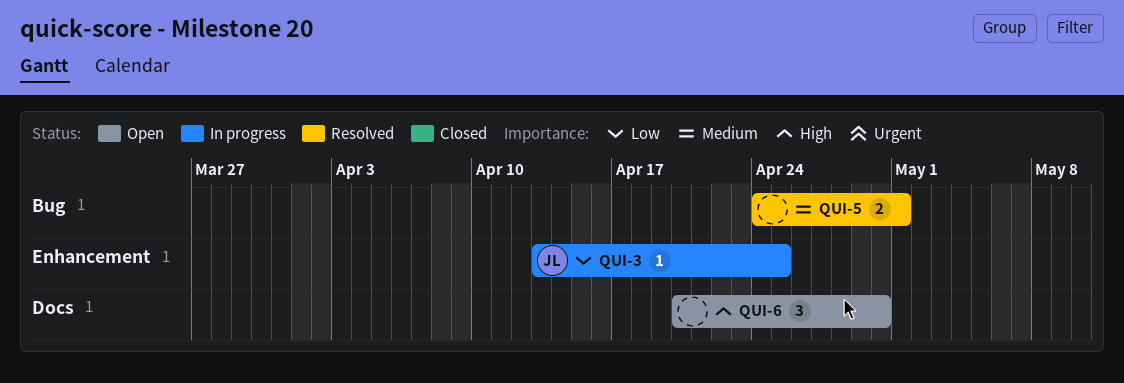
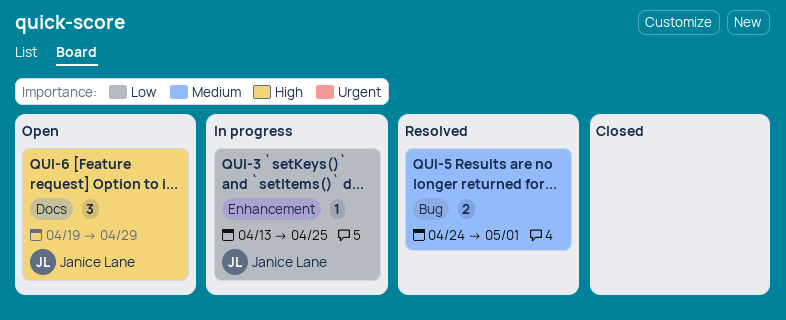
QUI-6, owner: none -> Janice Lane
QUI-6, start: Apr 20 -> Apr 19
QUI-6, due: Apr 30 -> Apr 29

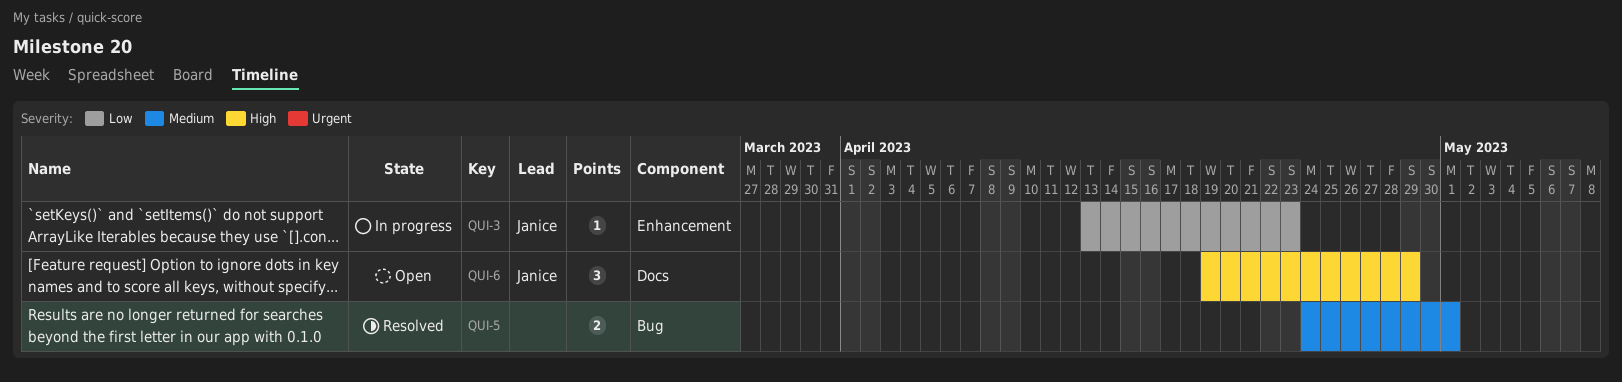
QUI-3, due: Apr 25 -> Apr 23

